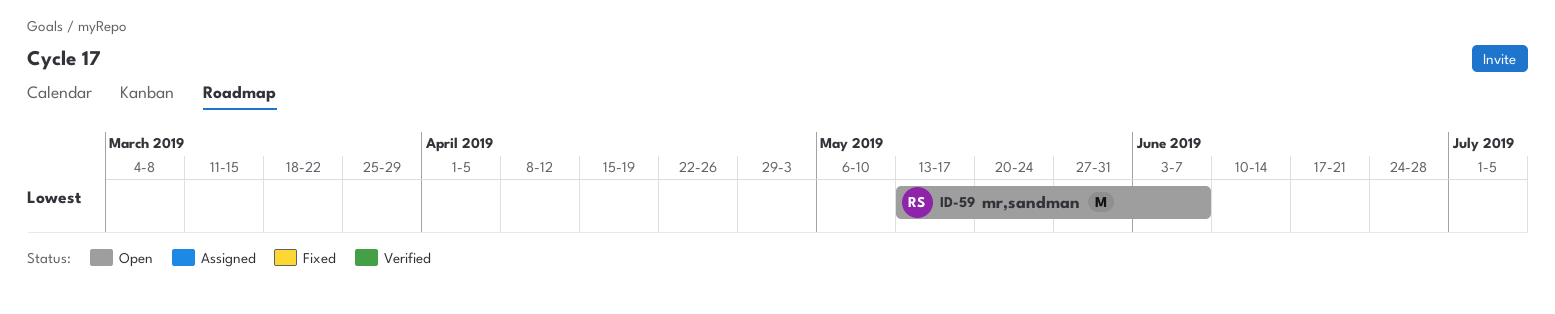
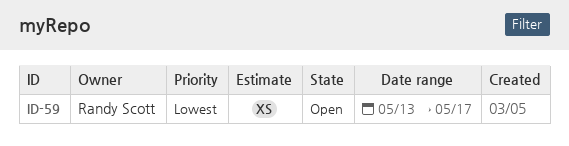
ID-59, estimate: M -> XS
ID-59, due: Jun 7 -> May 17

